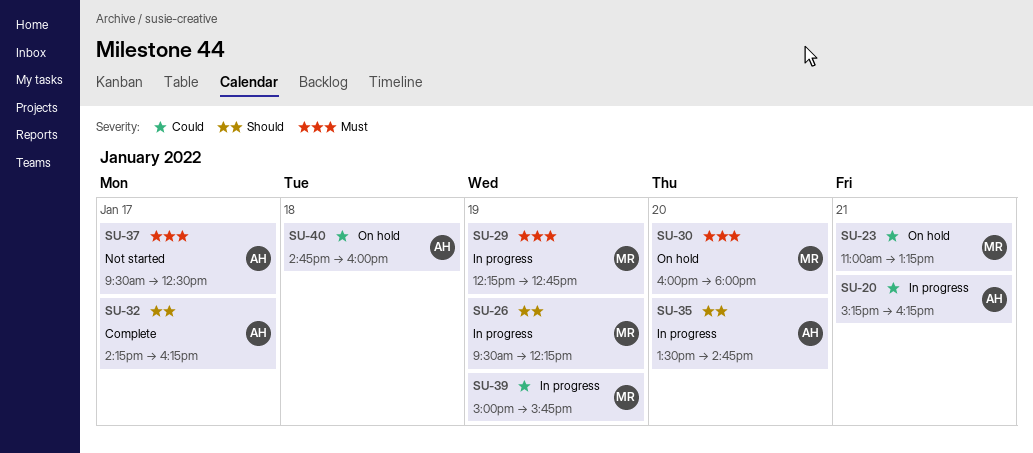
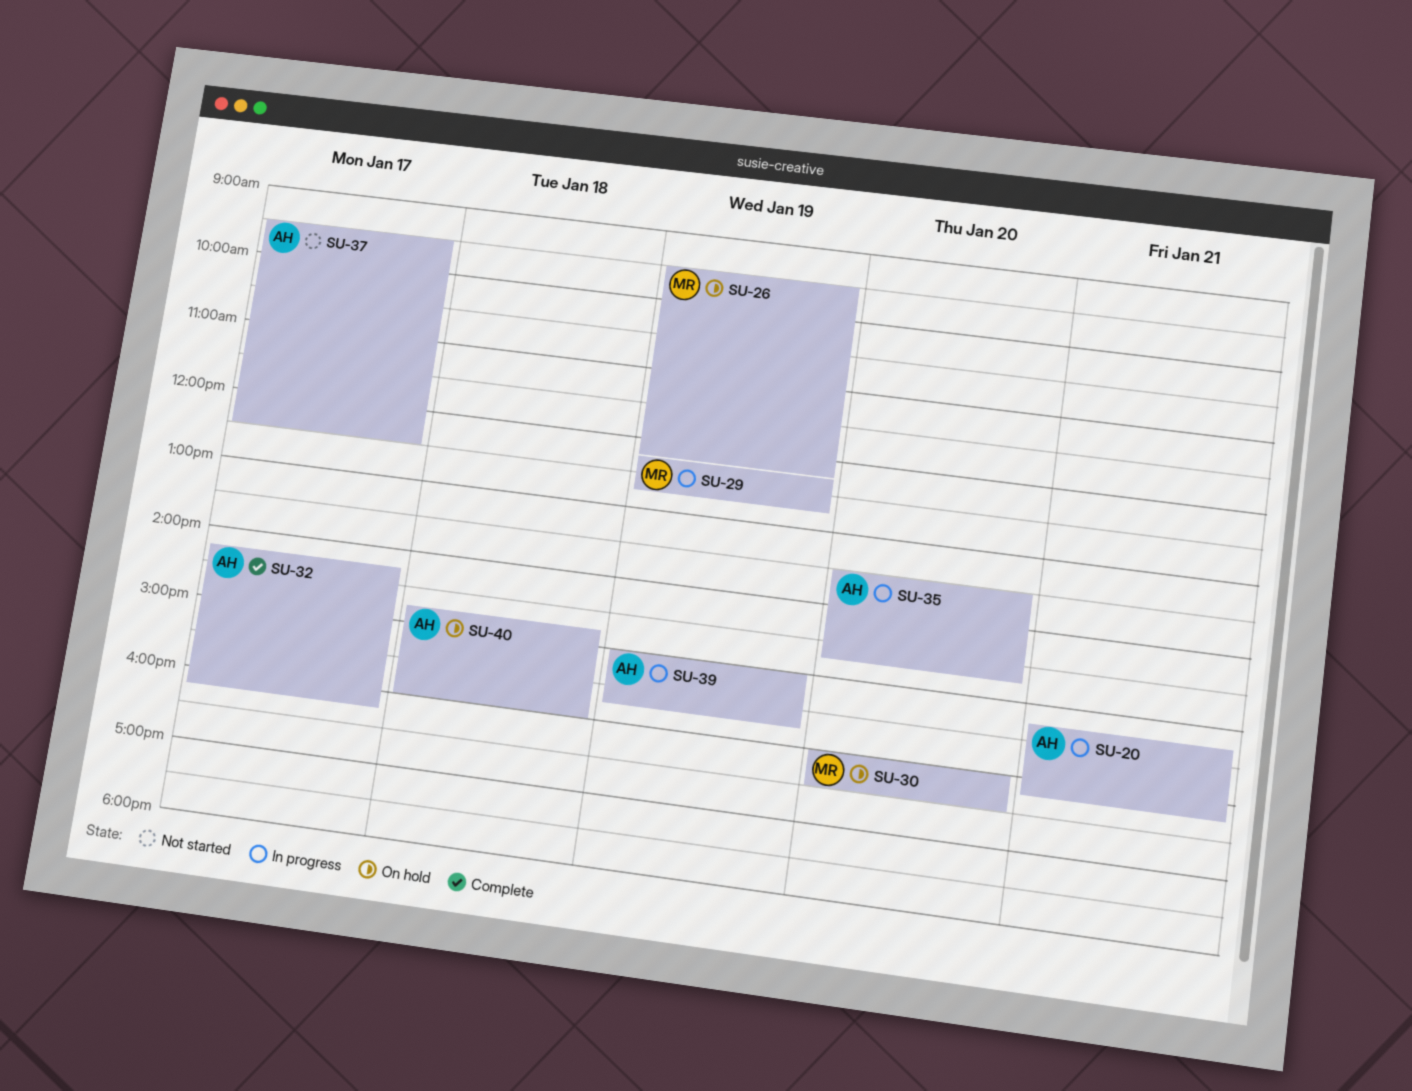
SU-23: present -> none
SU-26, status: In progress -> On hold
SU-30, ends: 18:00 -> 16:30
SU-39, owner: MR -> AH

